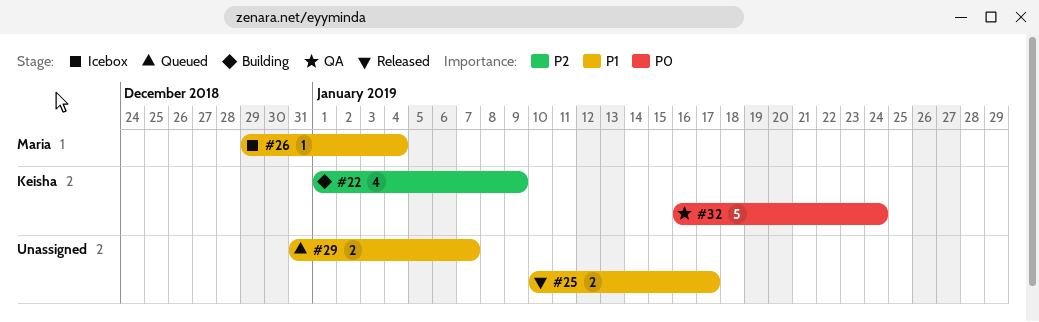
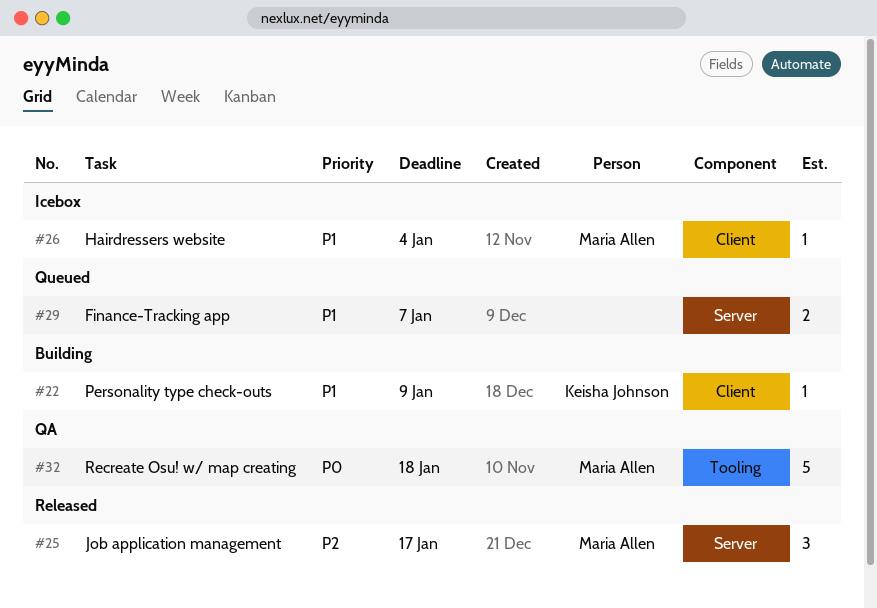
#22, priority: P2 -> P1
#22, estimate: 4 -> 1
#25, owner: none -> Maria Allen
#25, priority: P1 -> P2
#25, estimate: 2 -> 3
#32, owner: Keisha Johnson -> Maria Allen
#32, due: Jan 24 -> Jan 18

